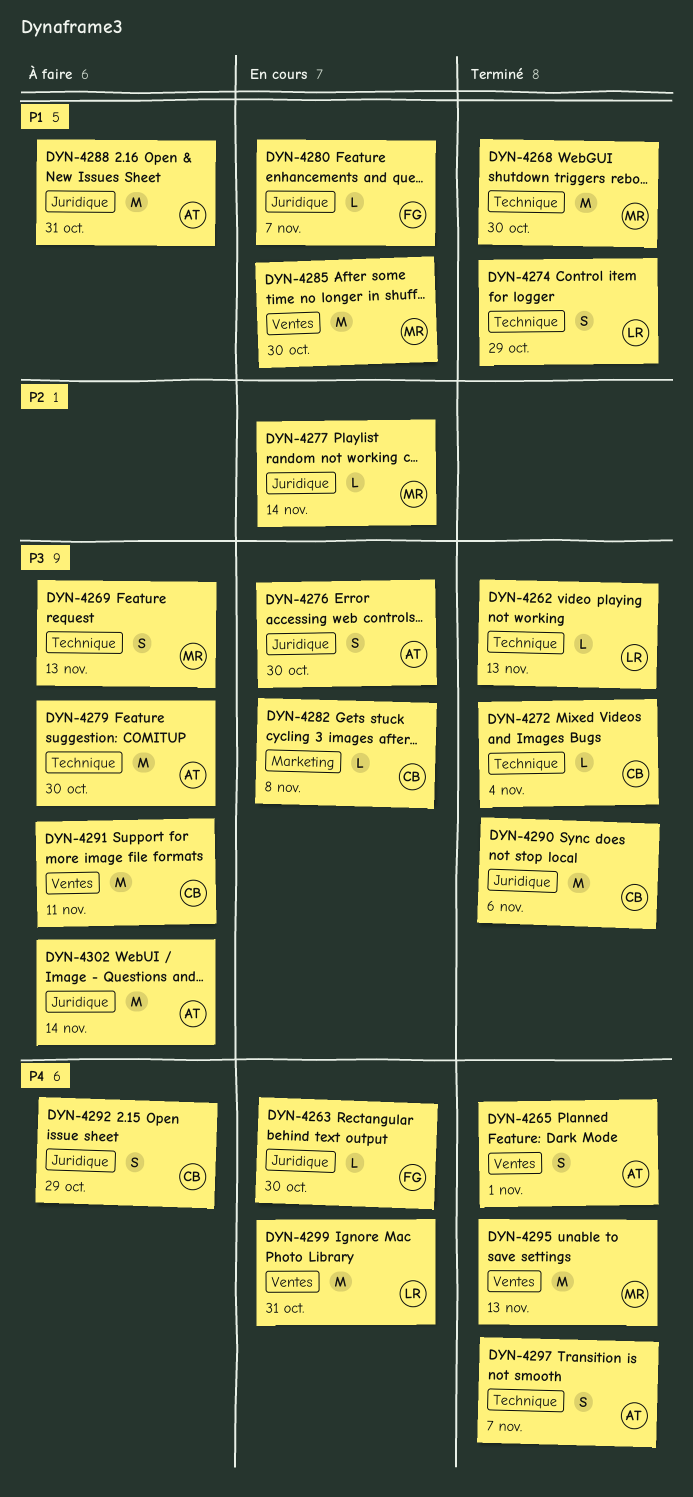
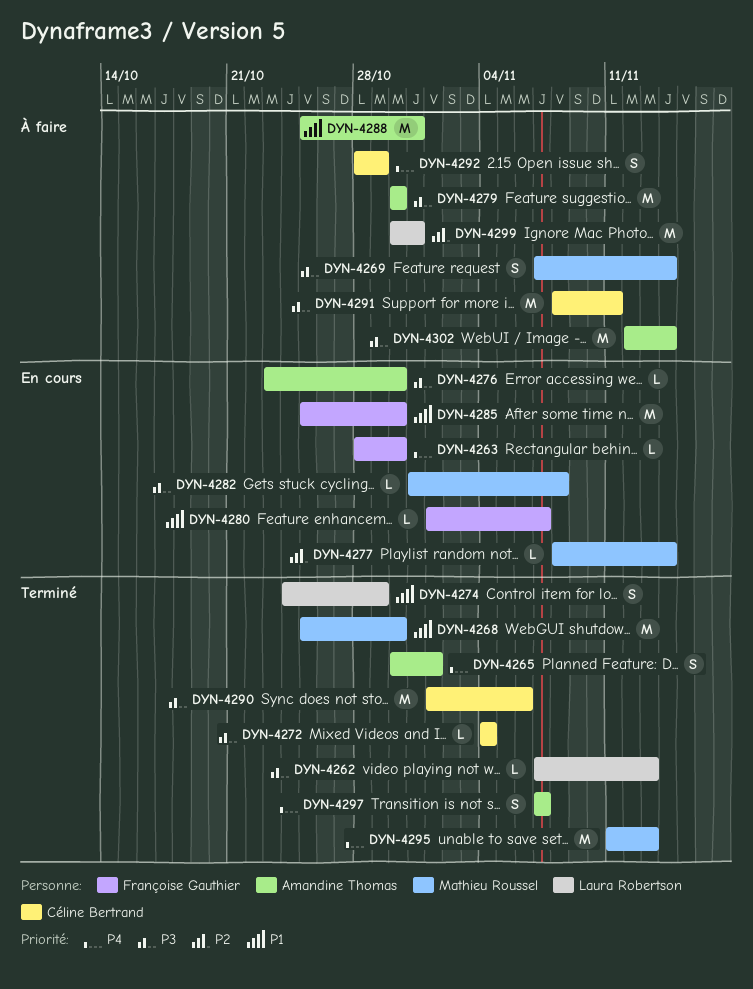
DYN-4269, due: Nov 13 -> Nov 14
DYN-4276, estimate: S -> L
DYN-4282, owner: Céline Bertrand -> Mathieu Roussel
DYN-4285, owner: Mathieu Roussel -> Françoise Gauthier
DYN-4299, status: En cours -> À faire
DYN-4299, priority: P4 -> P2

